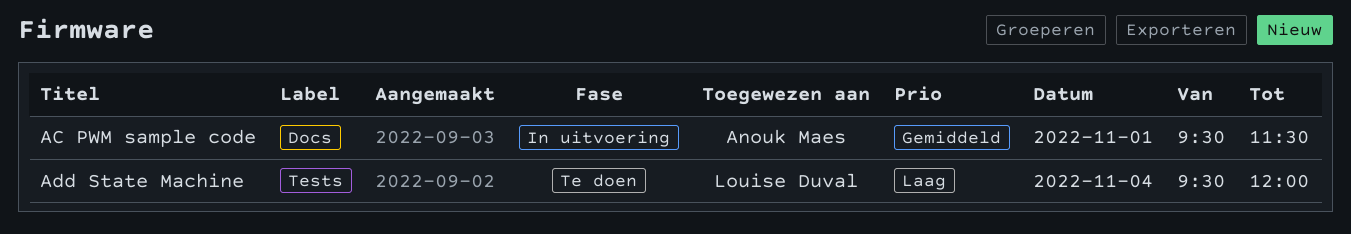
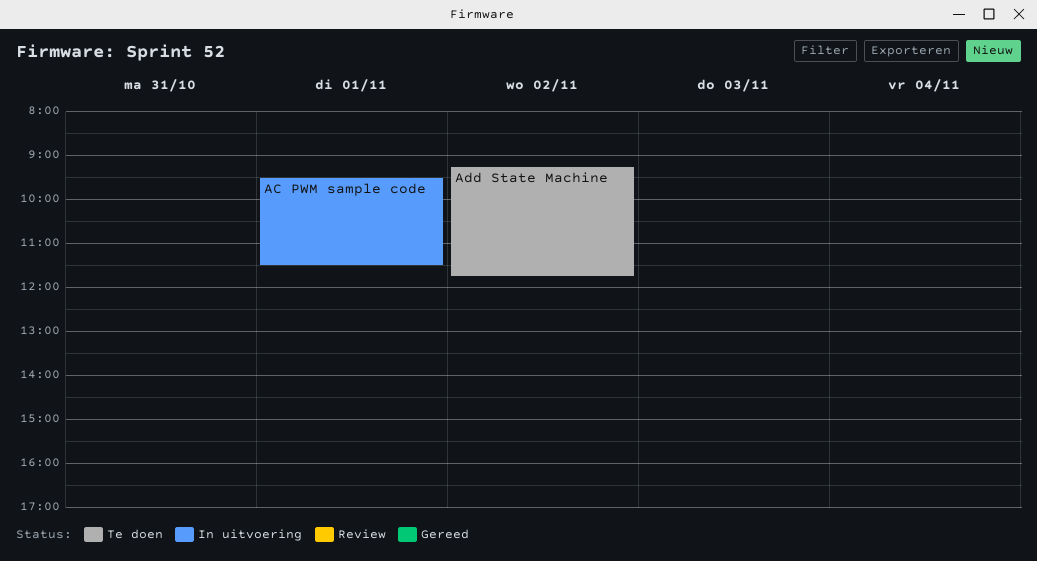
Add State Machine, day: Nov 4 -> Nov 2
Add State Machine, begins: 09:30 -> 09:15
Add State Machine, ends: 12:00 -> 11:45

